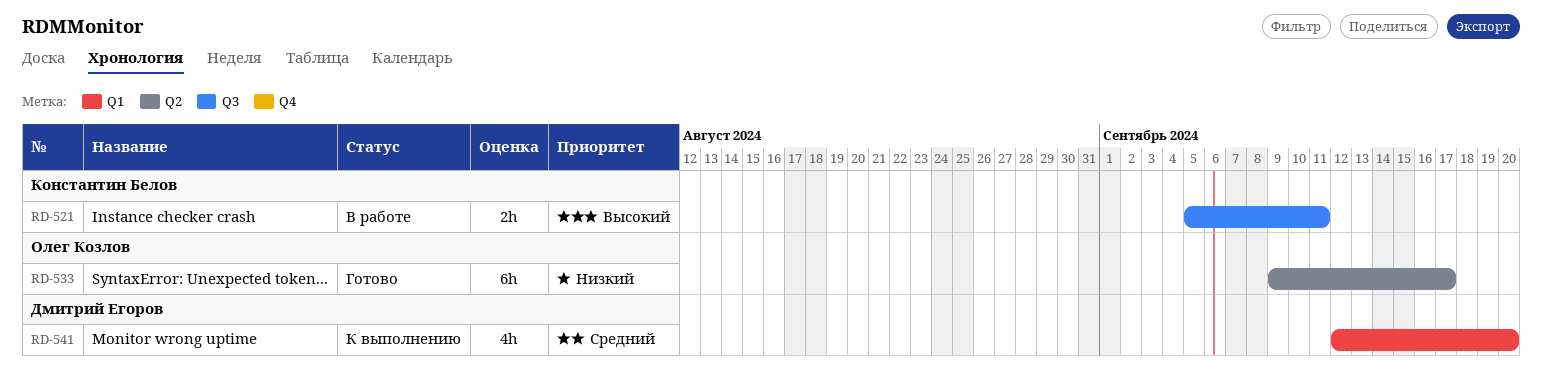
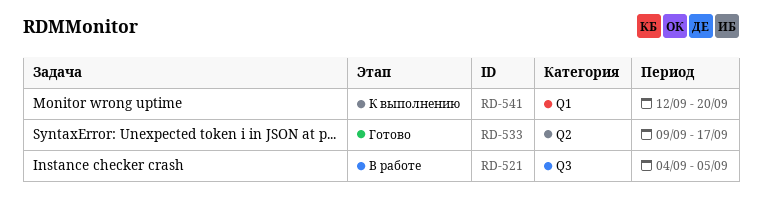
RD-521, start: Sep 5 -> Sep 4
RD-521, due: Sep 11 -> Sep 5

